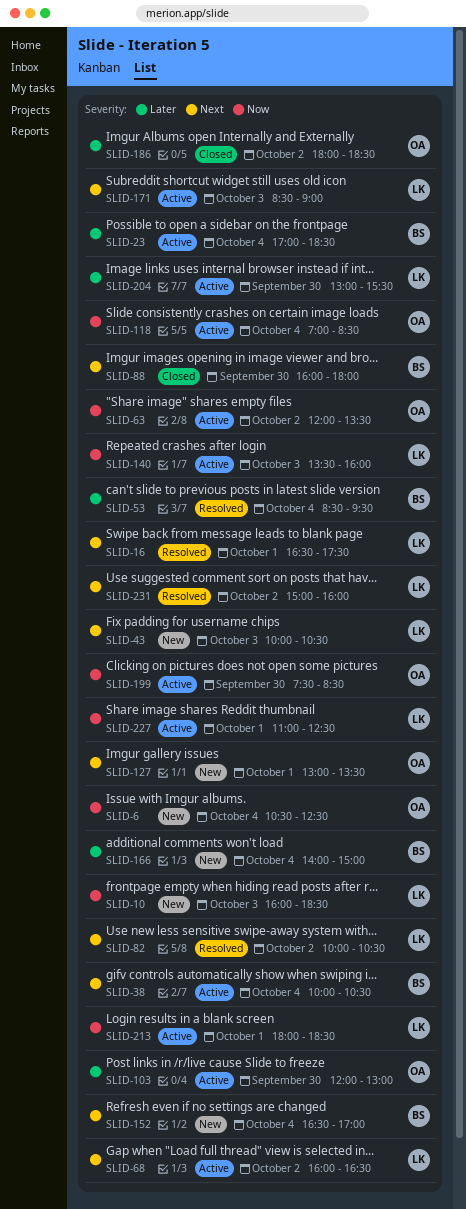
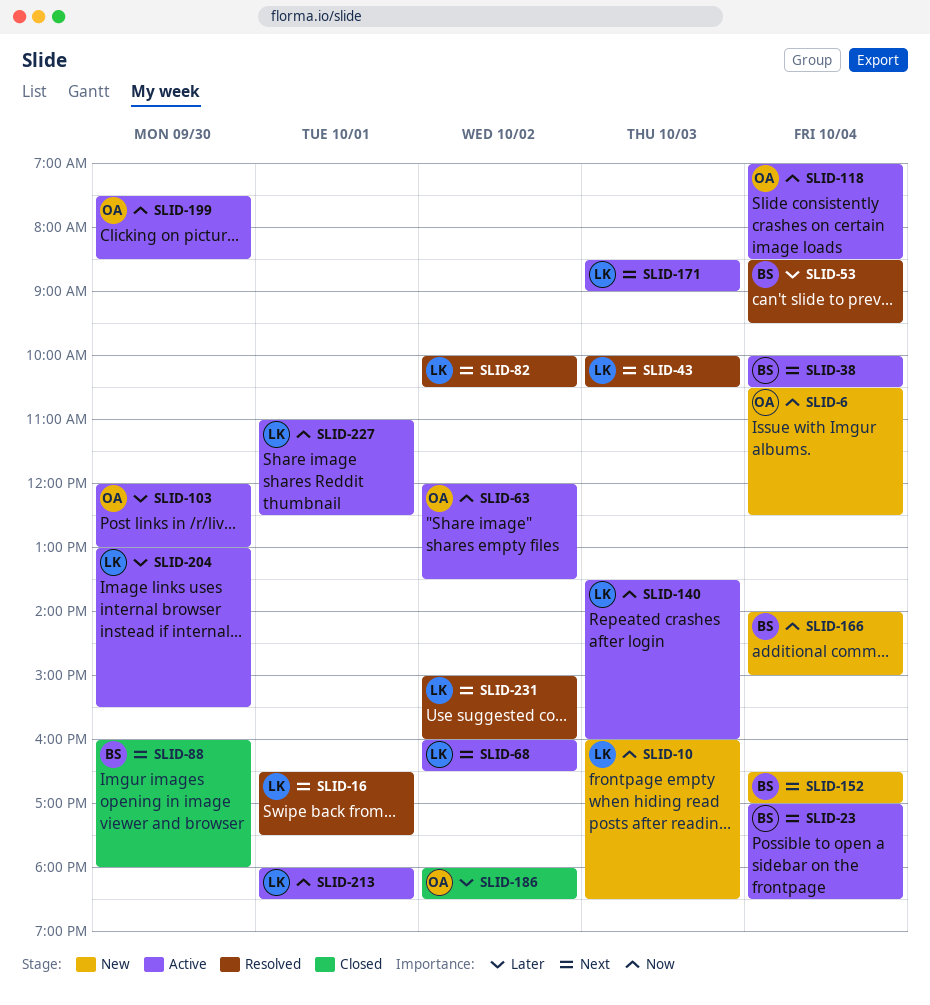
SLID-23, priority: Later -> Next
SLID-43, status: New -> Resolved
SLID-127: present -> none
SLID-166, priority: Later -> Now

